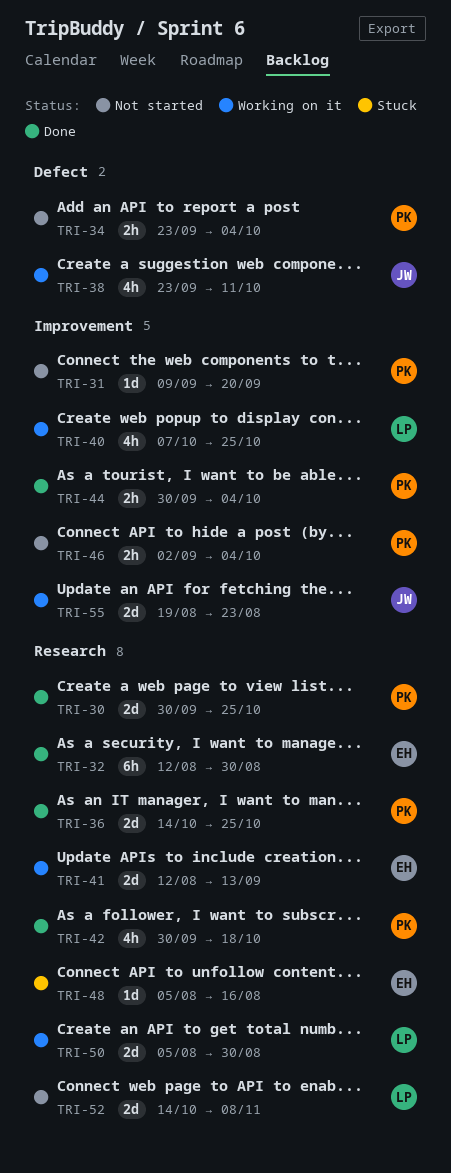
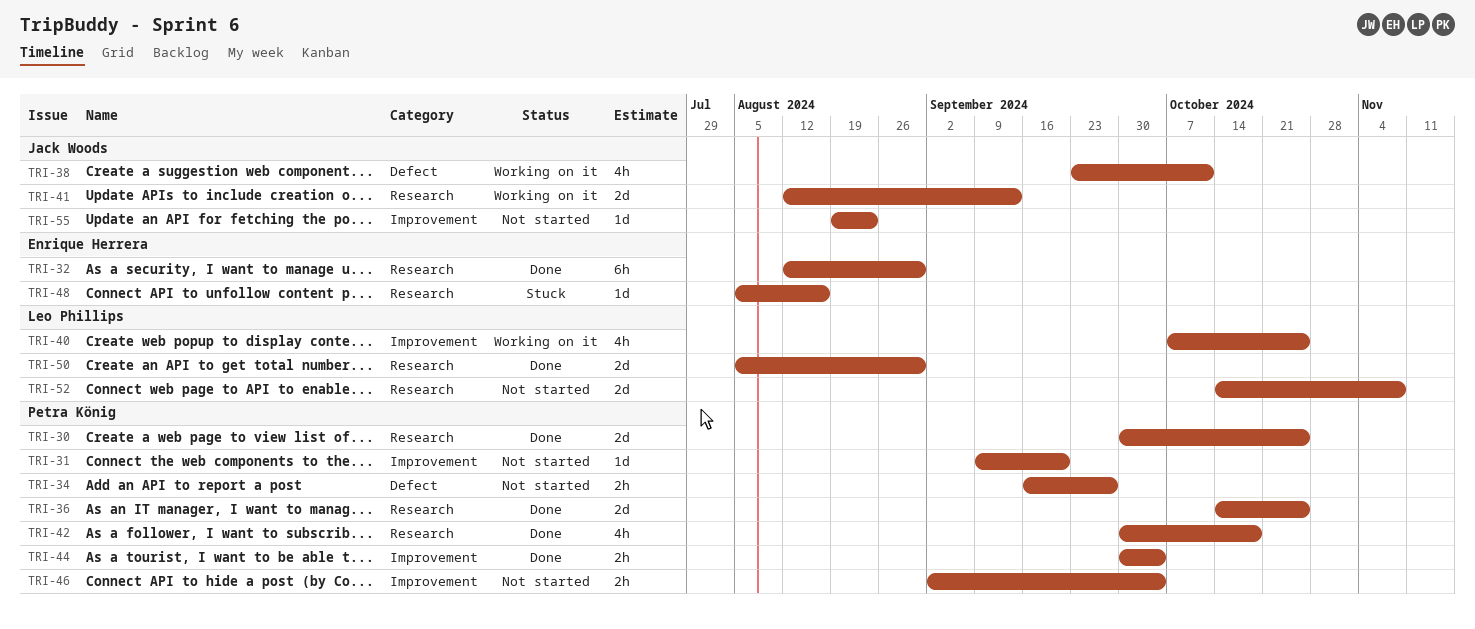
TRI-34, start: Sep 23 -> Sep 16
TRI-34, due: Oct 4 -> Sep 27
TRI-41, owner: Enrique Herrera -> Jack Woods
TRI-50, status: Working on it -> Done
TRI-55, status: Working on it -> Not started
TRI-55, estimate: 2d -> 1d

